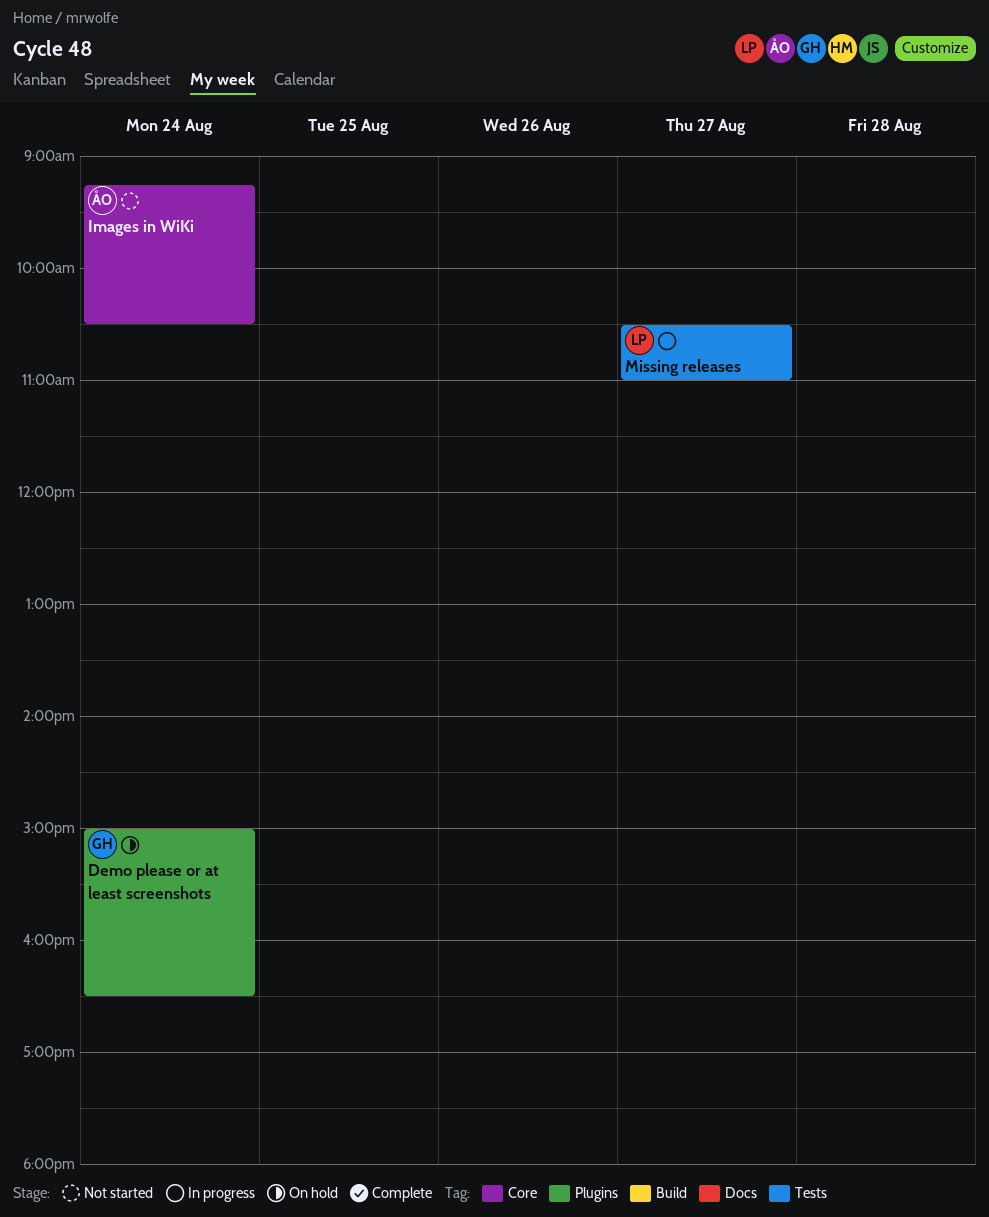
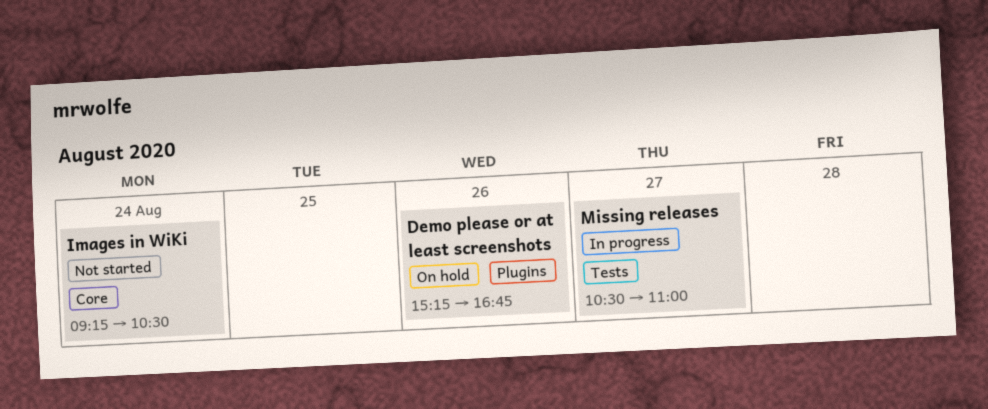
Demo please or at least screenshots, day: Aug 24 -> Aug 26
Demo please or at least screenshots, begins: 15:00 -> 15:15
Demo please or at least screenshots, ends: 16:30 -> 16:45

